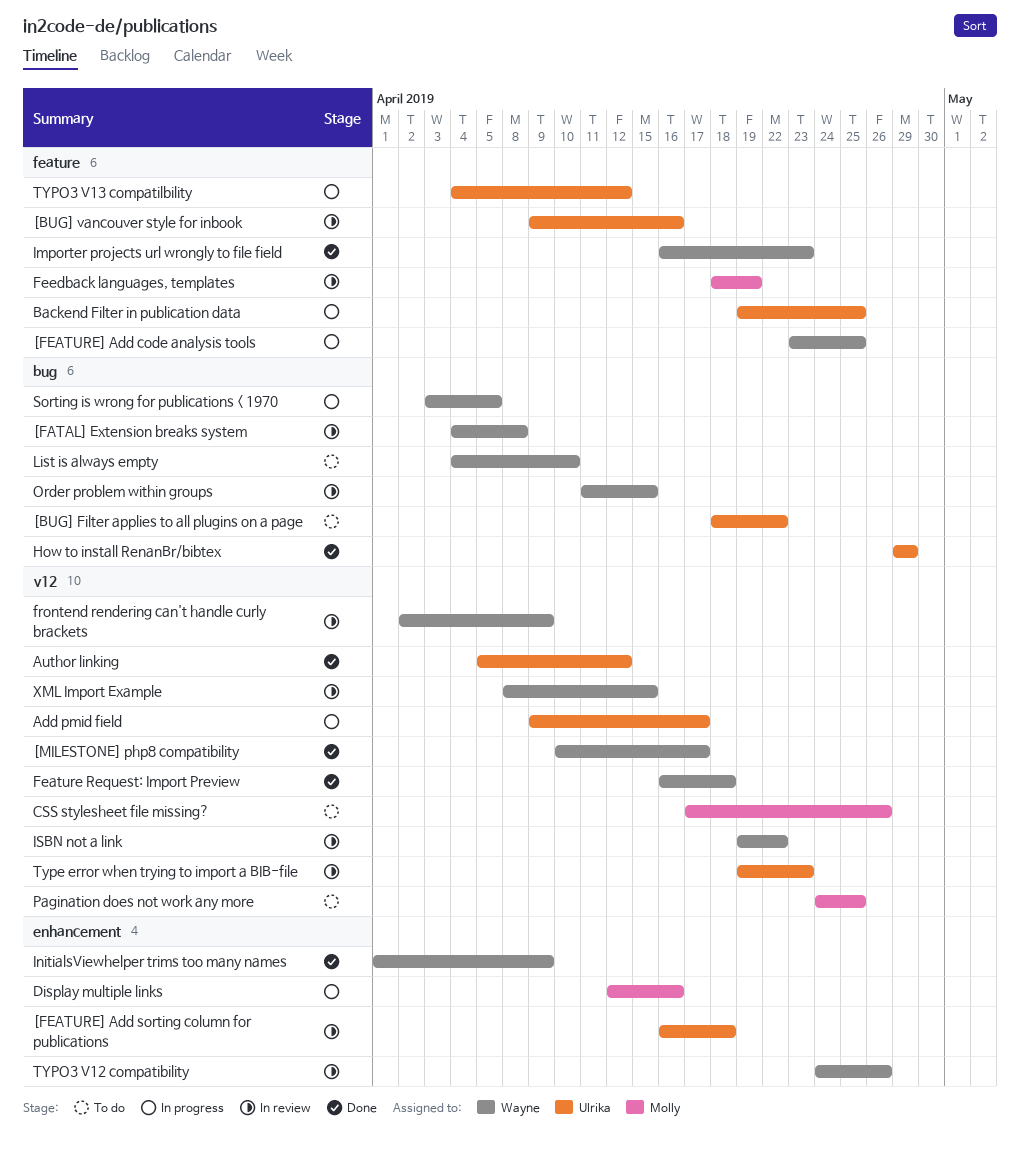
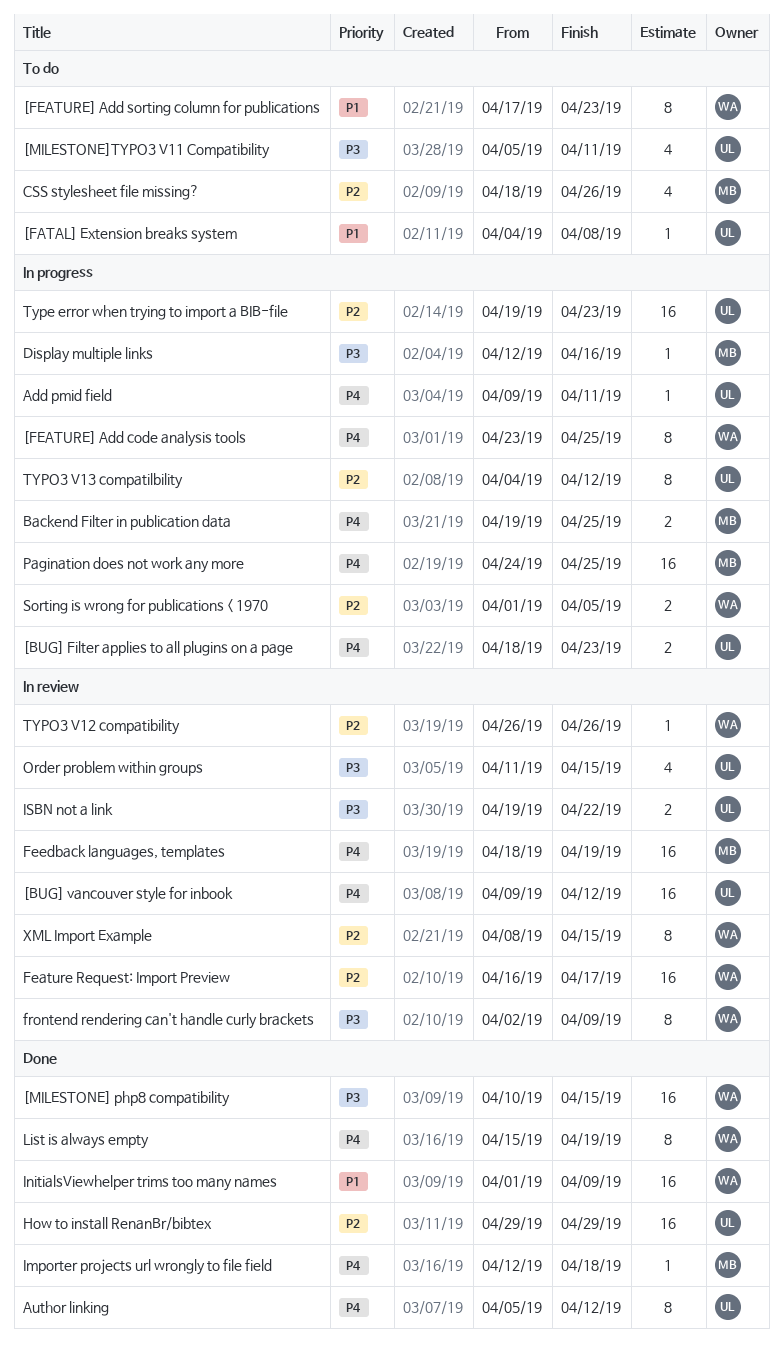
[BUG] Filter applies to all plugins on a page, status: To do -> In progress
[BUG] Filter applies to all plugins on a page, due: Apr 22 -> Apr 23
[BUG] vancouver style for inbook, due: Apr 16 -> Apr 12
[FATAL] Extension breaks system, status: In review -> To do
[FATAL] Extension breaks system, owner: Wayne -> Ulrika
[FEATURE] Add sorting column for publications, status: In review -> To do
[FEATURE] Add sorting column for publications, owner: Ulrika -> Wayne
[FEATURE] Add sorting column for publications, start: Apr 16 -> Apr 17
[FEATURE] Add sorting column for publications, due: Apr 18 -> Apr 23
[MILESTONE] php8 compatibility, due: Apr 17 -> Apr 15
[MILESTONE]TYPO3 V11 Compatibility: none -> present
Add pmid field, due: Apr 17 -> Apr 11
Backend Filter in publication data, owner: Ulrika -> Molly
CSS stylesheet file missing?, start: Apr 17 -> Apr 18
Feature Request: Import Preview, status: Done -> In review
Feature Request: Import Preview, due: Apr 18 -> Apr 17
Importer projects url wrongly to file field, owner: Wayne -> Molly
Importer projects url wrongly to file field, start: Apr 16 -> Apr 12
Importer projects url wrongly to file field, due: Apr 23 -> Apr 18
ISBN not a link, owner: Wayne -> Ulrika
List is always empty, status: To do -> Done
List is always empty, start: Apr 4 -> Apr 15
List is always empty, due: Apr 10 -> Apr 19
Order problem within groups, owner: Wayne -> Ulrika
Pagination does not work any more, status: To do -> In progress
Sorting is wrong for publications < 1970, start: Apr 3 -> Apr 1
Type error when trying to import a BIB-file, status: In review -> In progress
TYPO3 V12 compatibility, start: Apr 24 -> Apr 26

